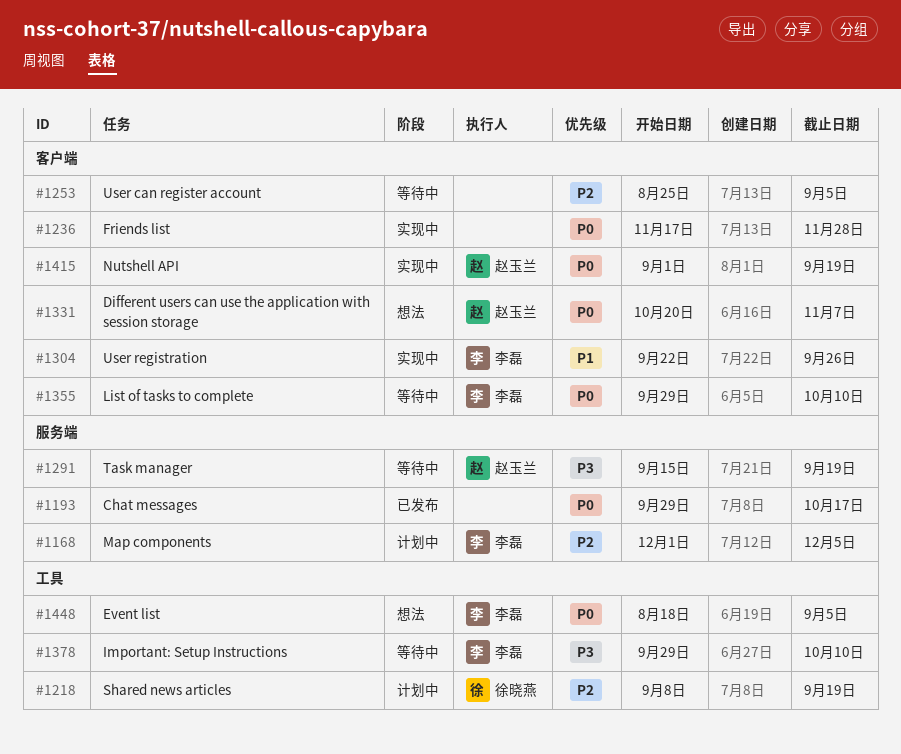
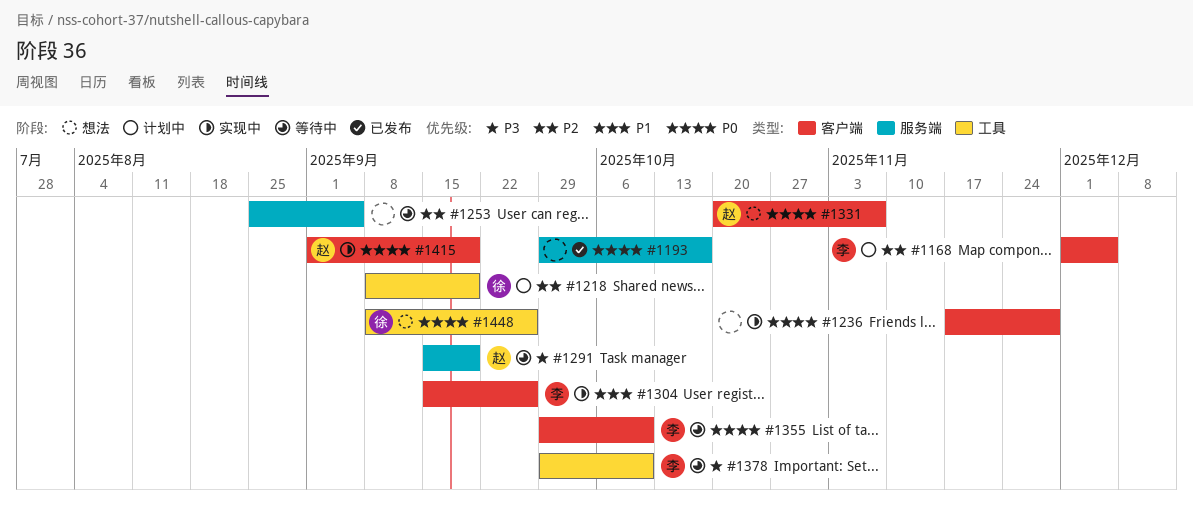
#1168, label: 服务端 -> 客户端
#1253, label: 客户端 -> 服务端
#1304, start: Sep 22 -> Sep 15
#1448, owner: 李磊 -> 徐晓燕
#1448, start: Aug 18 -> Sep 8
#1448, due: Sep 5 -> Sep 26

